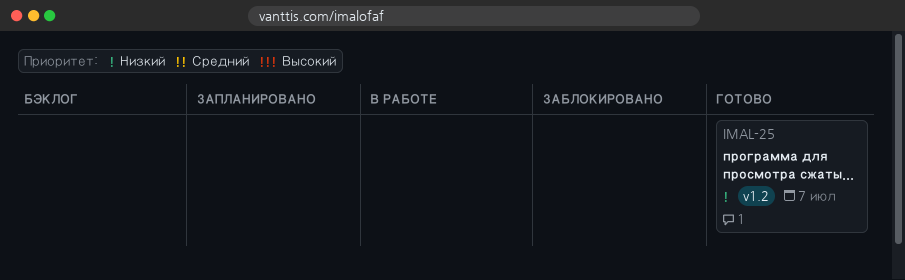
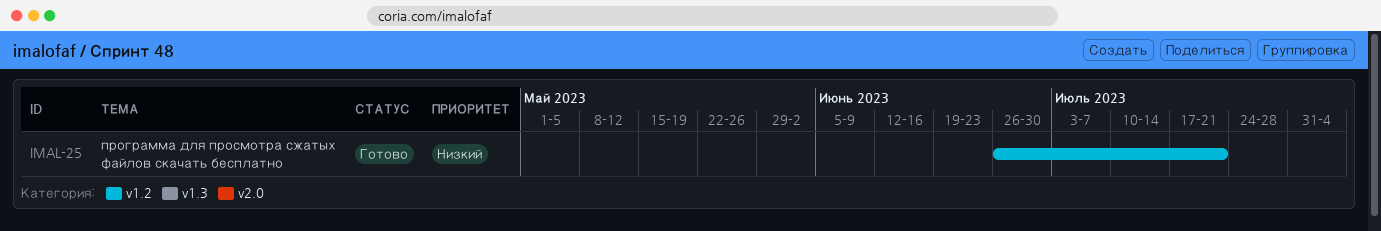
IMAL-25, due: Jul 7 -> Jul 21

